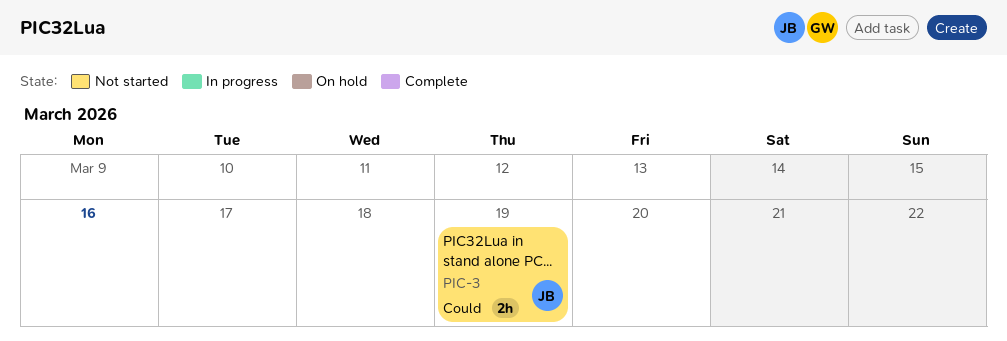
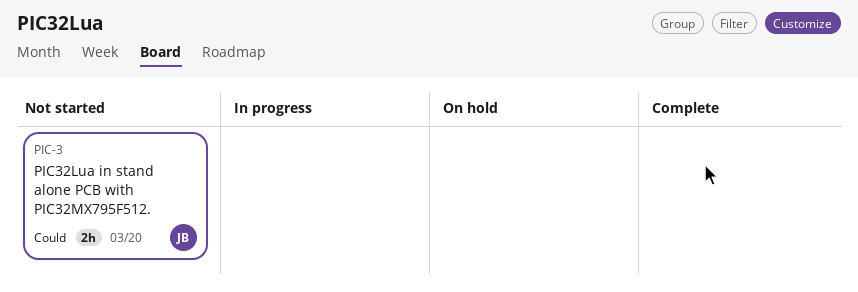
PIC-3, due: Mar 19 -> Mar 20

